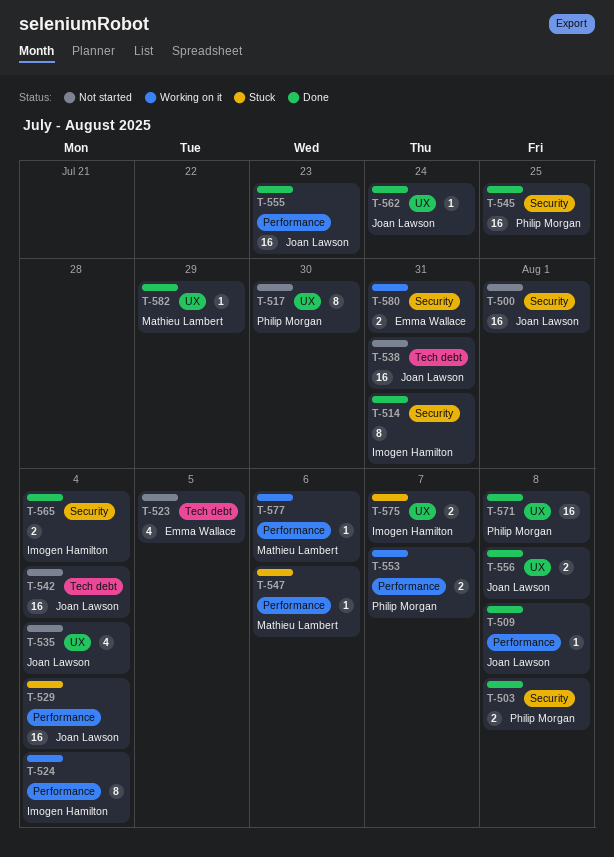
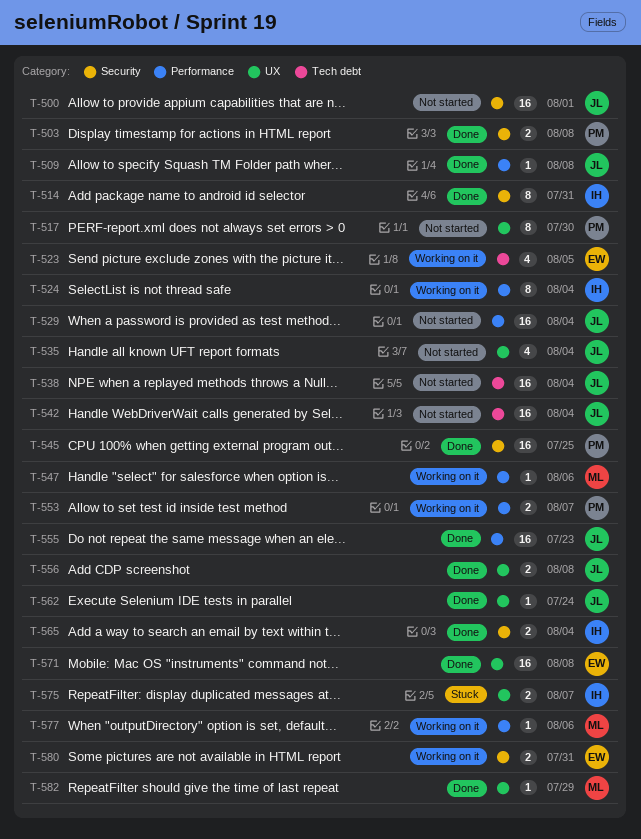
T-523, status: Not started -> Working on it
T-529, status: Stuck -> Not started
T-538, due: Jul 31 -> Aug 4
T-547, status: Stuck -> Working on it
T-571, owner: Philip Morgan -> Emma Wallace

